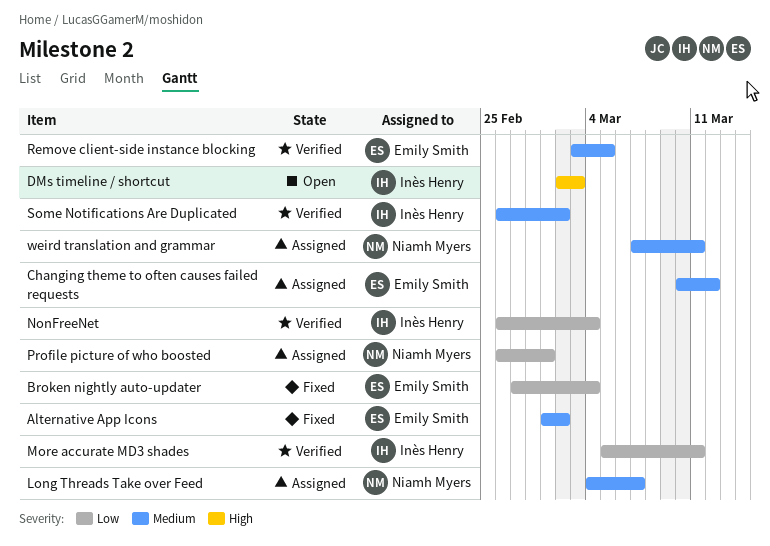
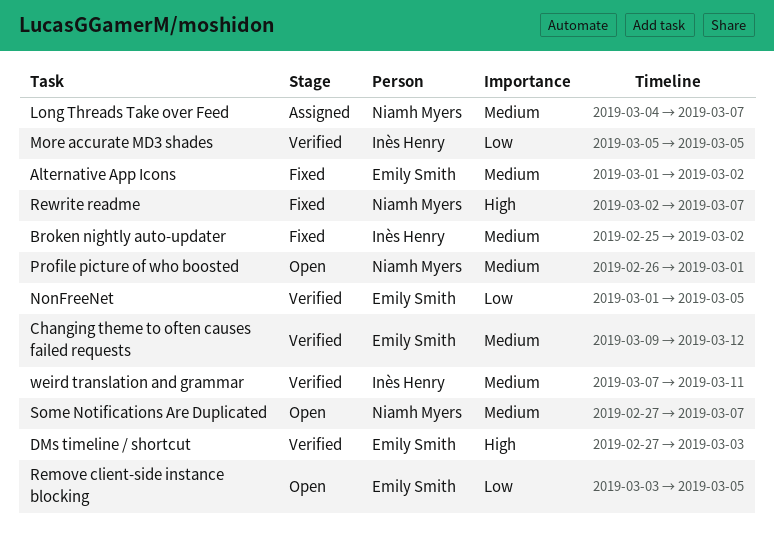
Broken nightly auto-updater, owner: Emily Smith -> Inès Henry
Broken nightly auto-updater, priority: Low -> Medium
Broken nightly auto-updater, start: Feb 27 -> Feb 25
Broken nightly auto-updater, due: Mar 4 -> Mar 2
Changing theme to often causes failed requests, status: Assigned -> Verified
Changing theme to often causes failed requests, start: Mar 10 -> Mar 9
DMs timeline / shortcut, status: Open -> Verified
DMs timeline / shortcut, owner: Inès Henry -> Emily Smith
DMs timeline / shortcut, start: Mar 2 -> Feb 27
More accurate MD3 shades, due: Mar 11 -> Mar 5
NonFreeNet, owner: Inès Henry -> Emily Smith
NonFreeNet, start: Feb 26 -> Mar 1
NonFreeNet, due: Mar 4 -> Mar 5
Profile picture of who boosted, status: Assigned -> Open
Profile picture of who boosted, priority: Low -> Medium
Remove client-side instance blocking, status: Verified -> Open
Remove client-side instance blocking, priority: Medium -> Low
Rewrite readme: none -> present
Some Notifications Are Duplicated, status: Verified -> Open
Some Notifications Are Duplicated, owner: Inès Henry -> Niamh Myers
Some Notifications Are Duplicated, start: Feb 26 -> Feb 27
Some Notifications Are Duplicated, due: Mar 2 -> Mar 7
weird translation and grammar, status: Assigned -> Verified
weird translation and grammar, owner: Niamh Myers -> Inès Henry

